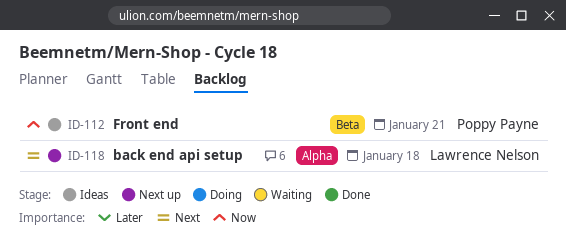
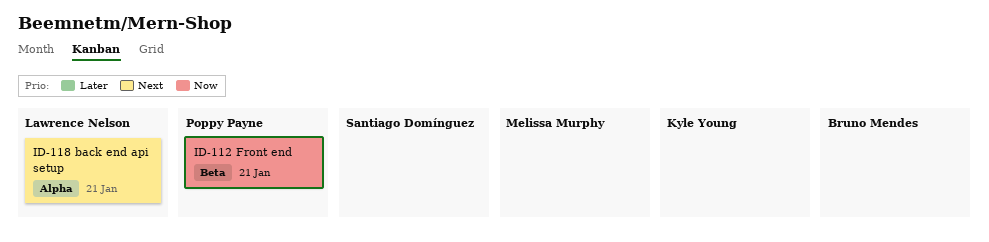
ID-118, due: Jan 18 -> Jan 21

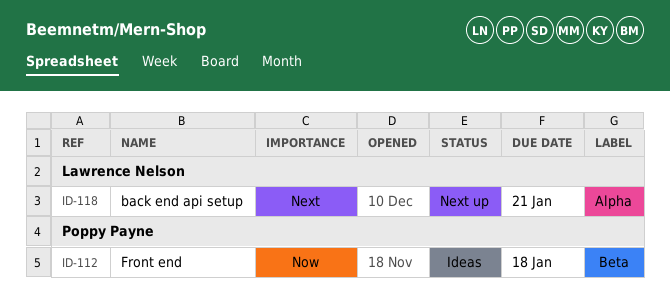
ID-112, due: Jan 21 -> Jan 18

